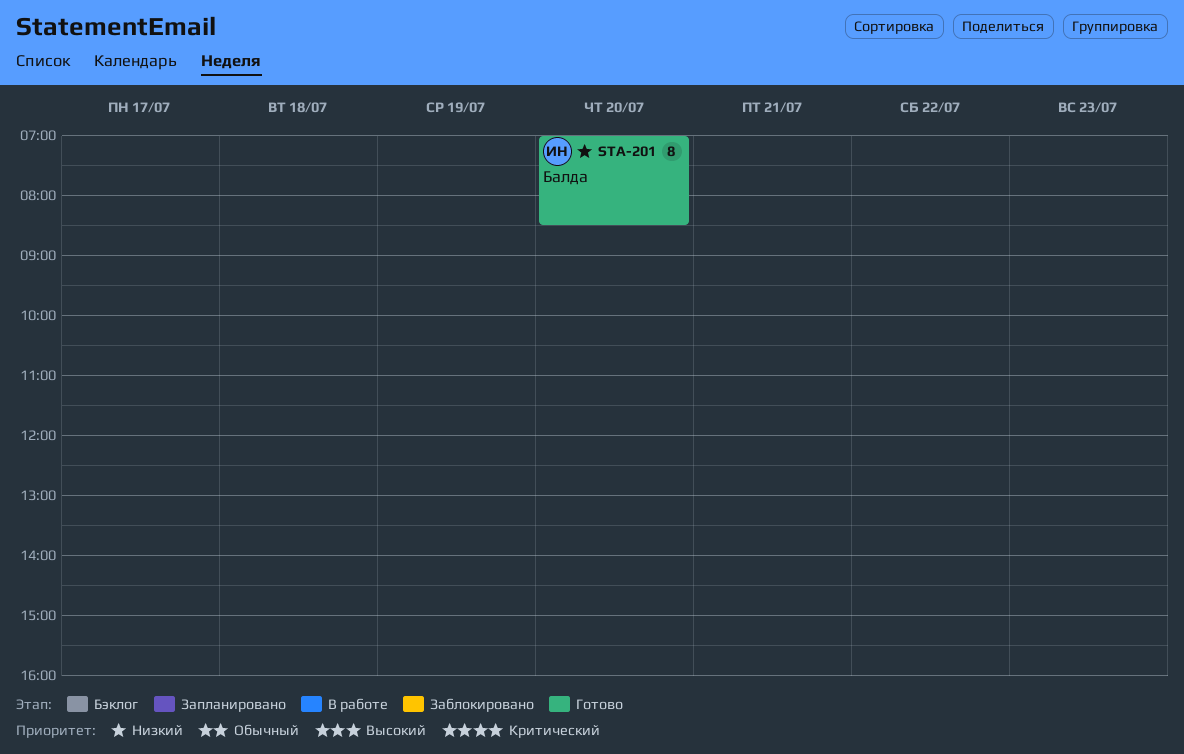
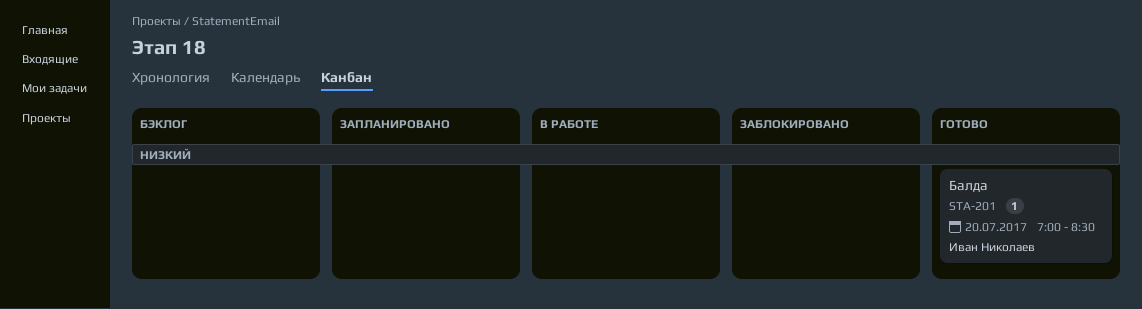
STA-201, estimate: 8 -> 1

